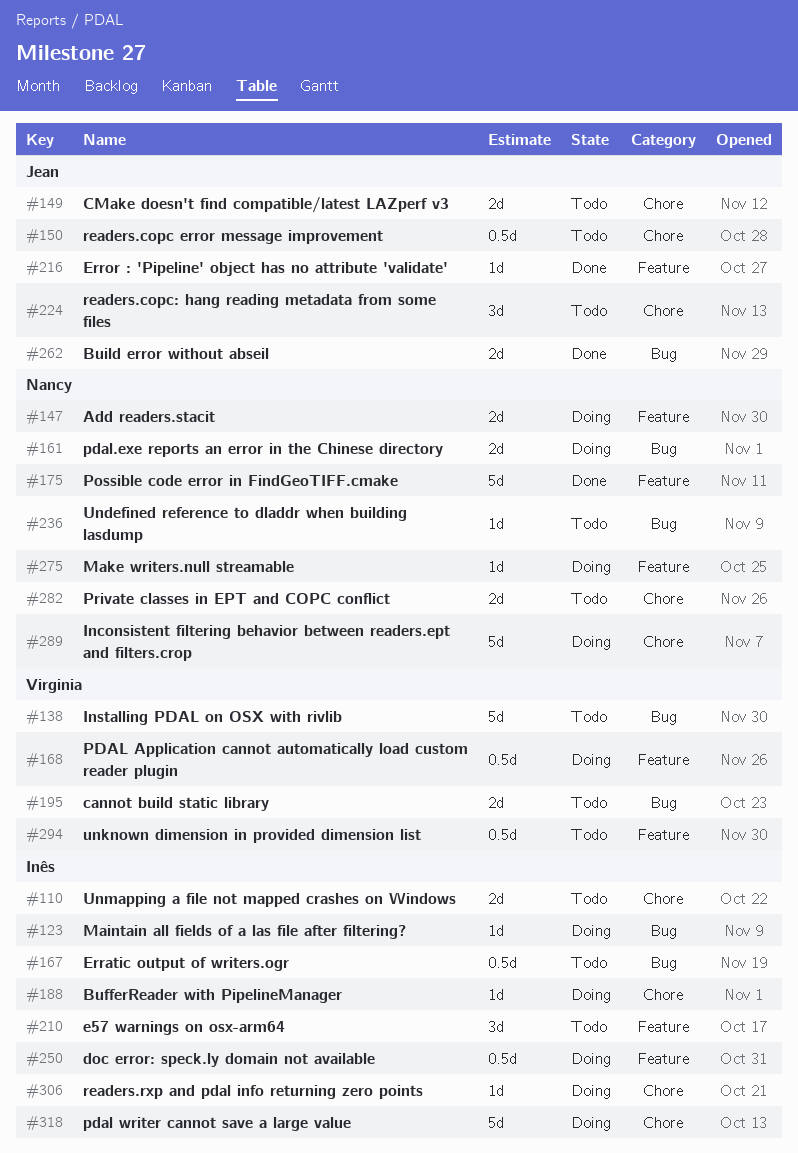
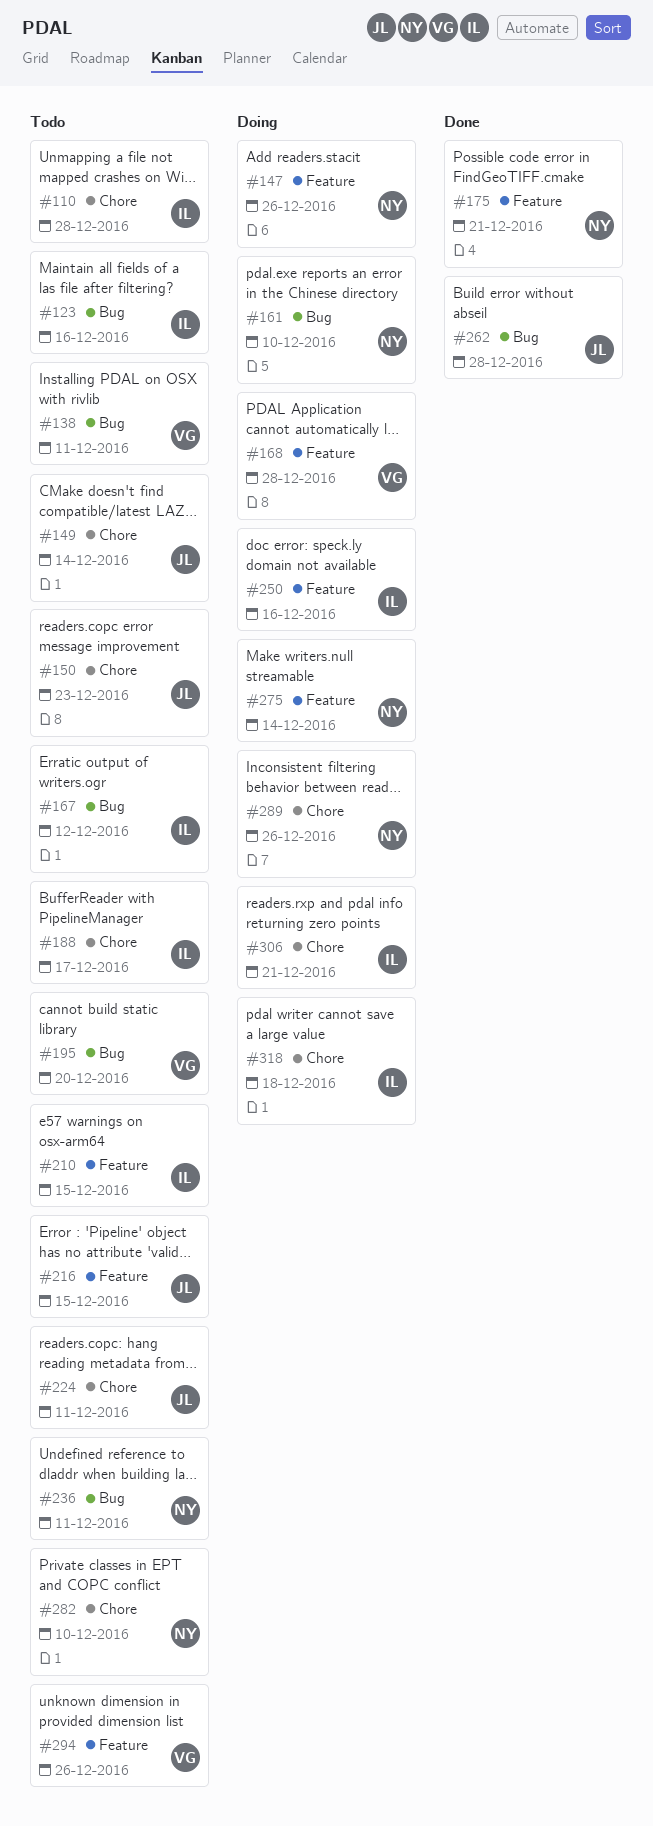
#123, status: Doing -> Todo
#188, status: Doing -> Todo
#216, status: Done -> Todo

